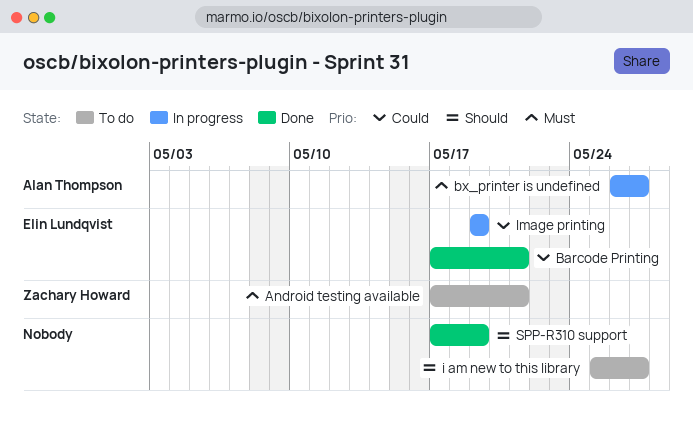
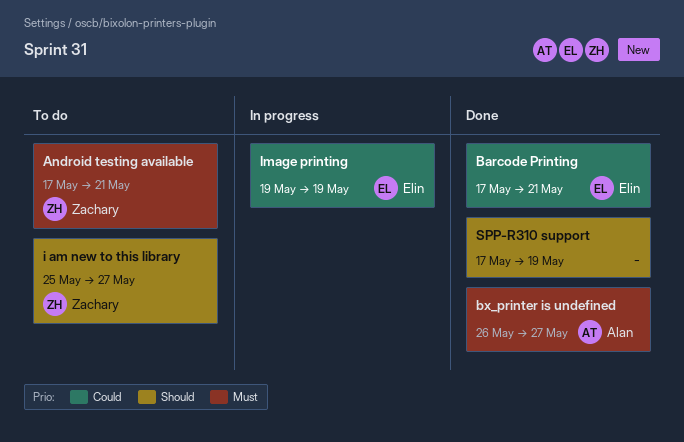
bx_printer is undefined, status: In progress -> Done
i am new to this library, owner: none -> Zachary Howard

